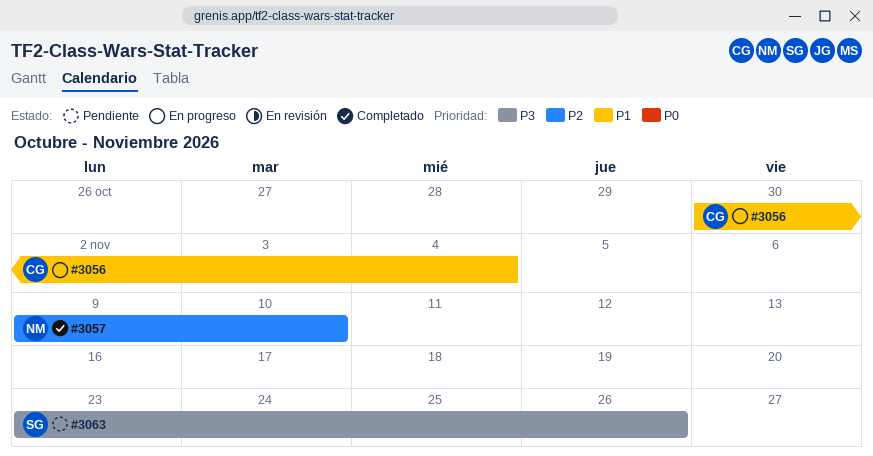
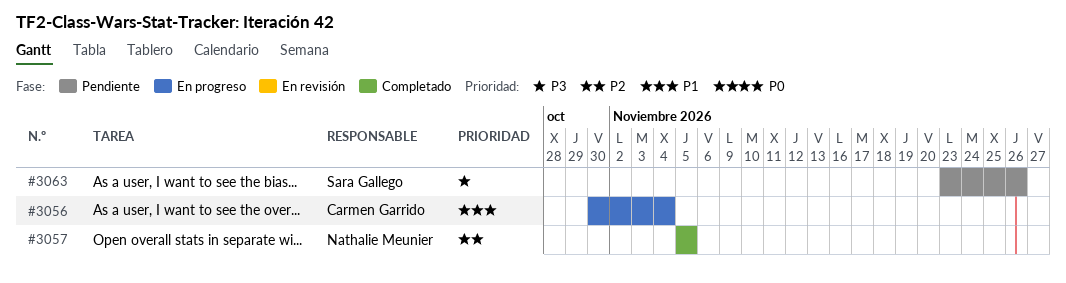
#3057, start: Nov 9 -> Nov 5
#3057, due: Nov 10 -> Nov 5

